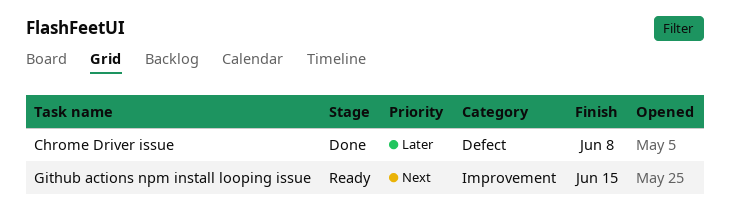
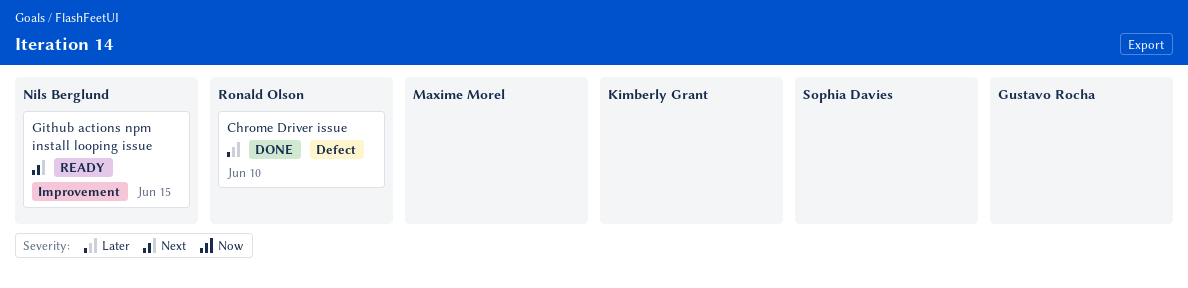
Chrome Driver issue, due: Jun 8 -> Jun 10

